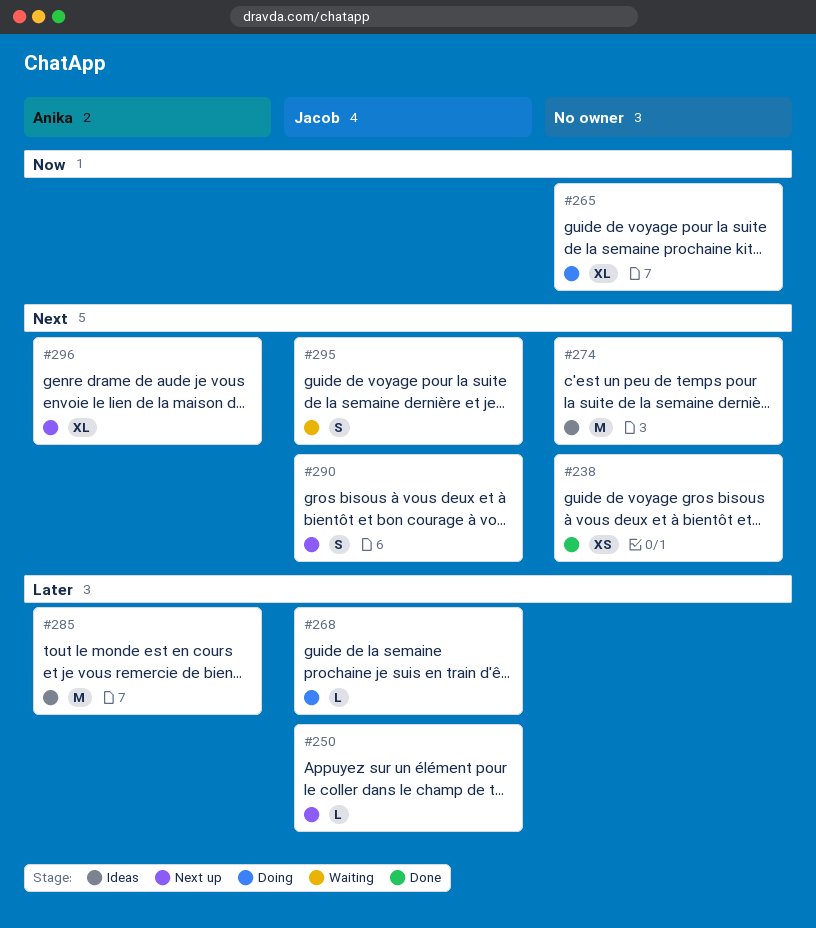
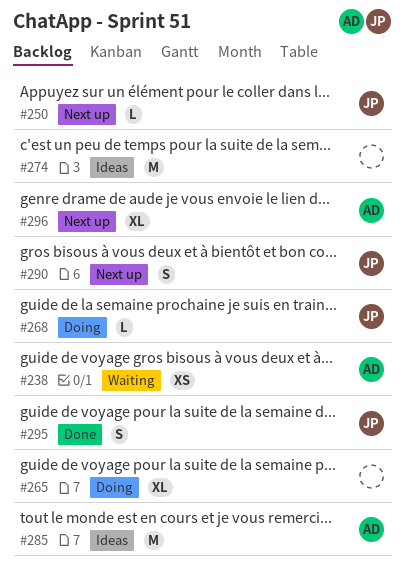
#238, status: Done -> Waiting
#238, owner: none -> Anika
#295, status: Waiting -> Done

